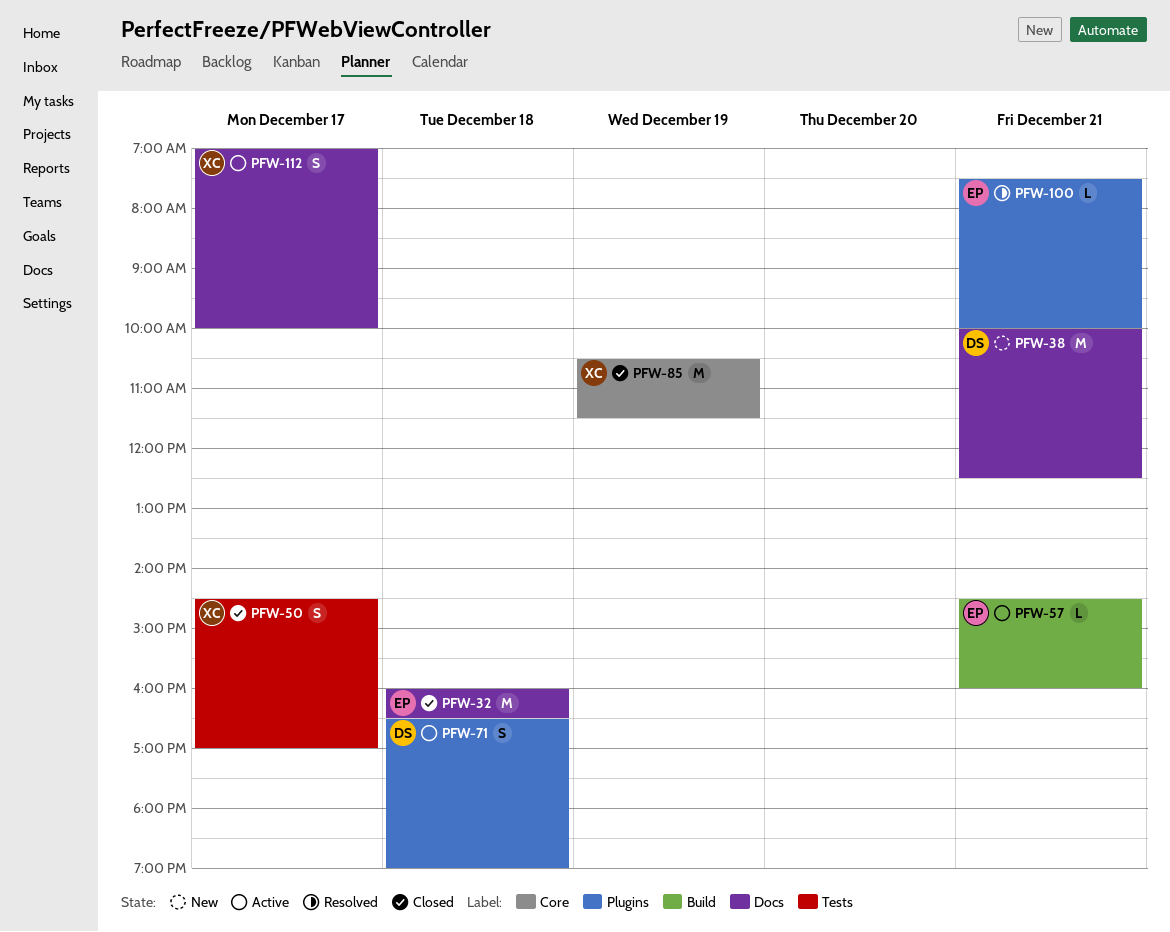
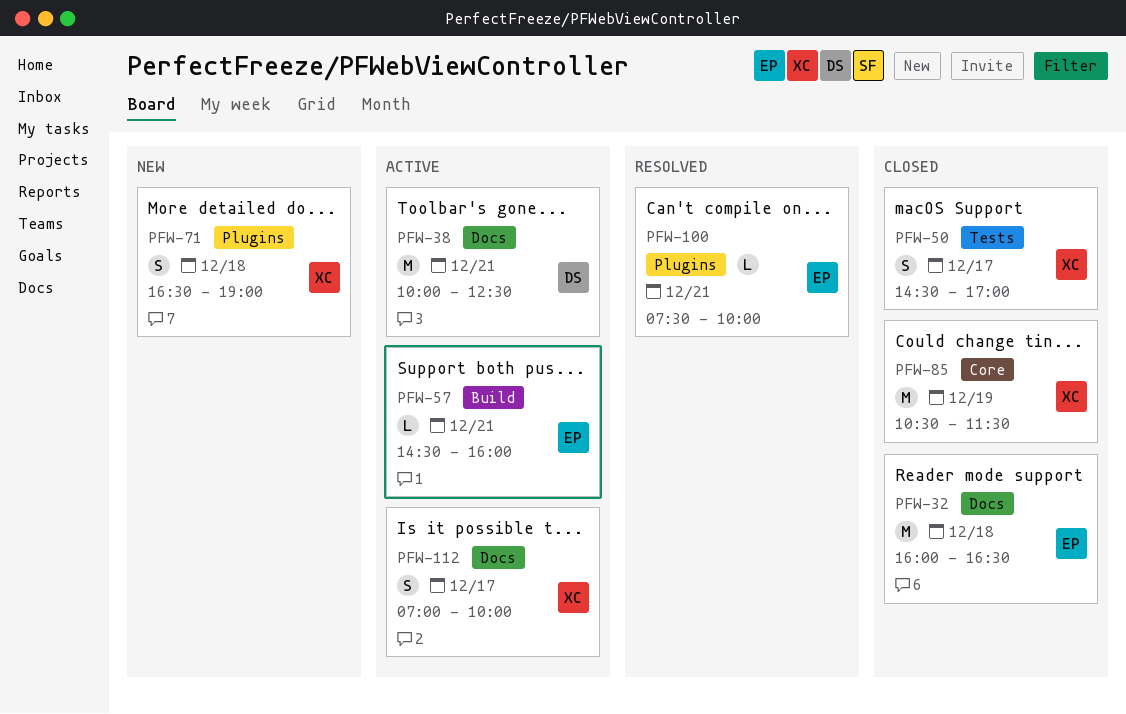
PFW-38, status: New -> Active
PFW-71, status: Active -> New
PFW-71, owner: DS -> XC

